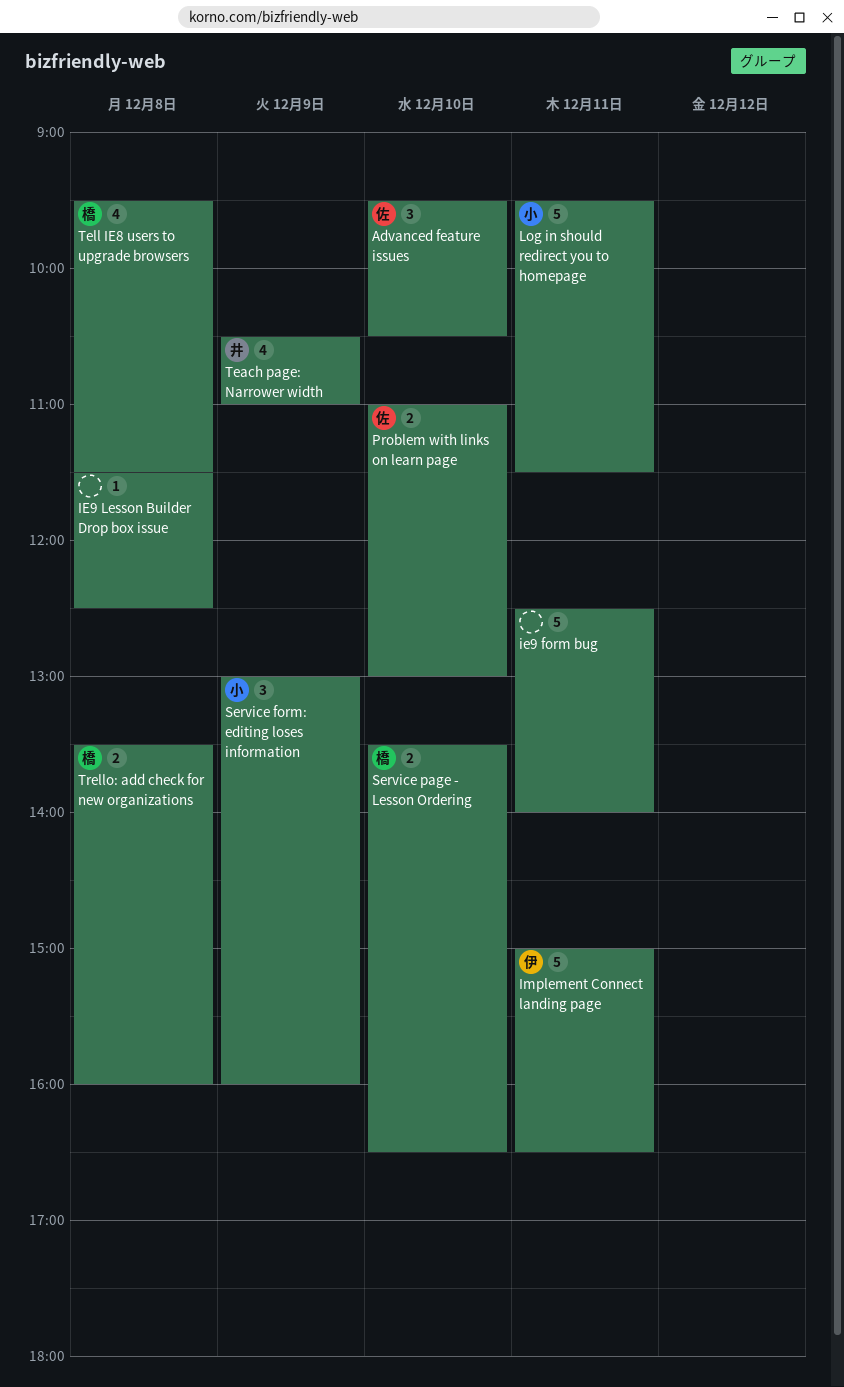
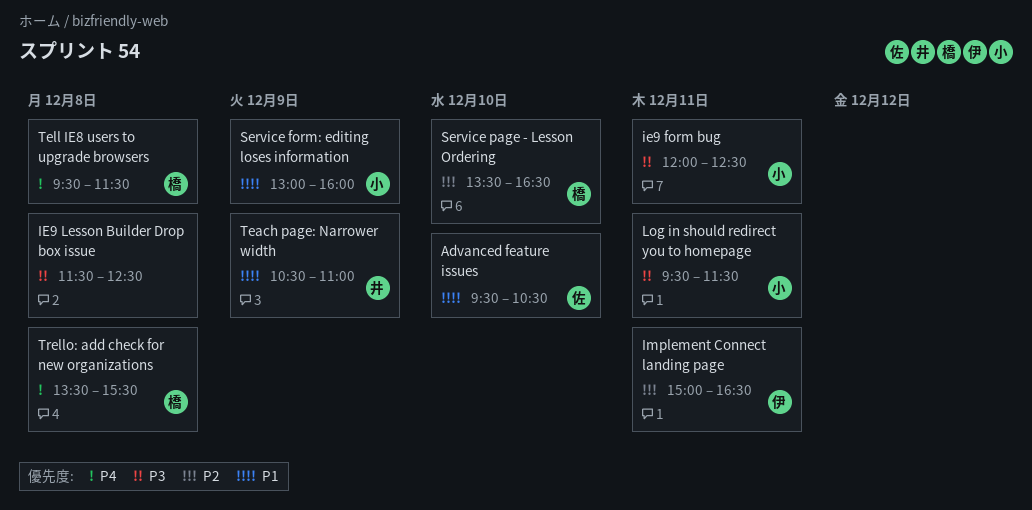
ie9 form bug, owner: none -> 小
ie9 form bug, begins: 12:30 -> 12:00
ie9 form bug, ends: 14:00 -> 12:30
Problem with links on learn page: present -> none
Trello: add check for new organizations, ends: 16:00 -> 15:30

